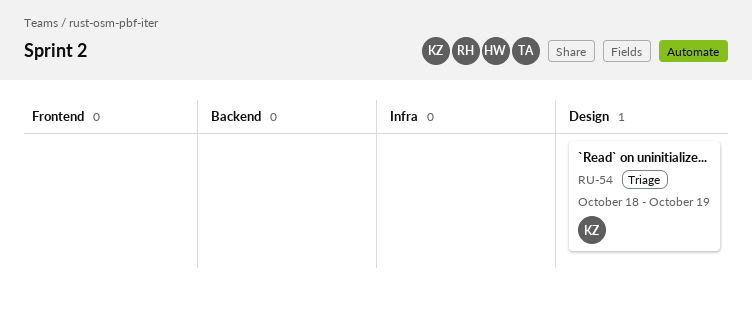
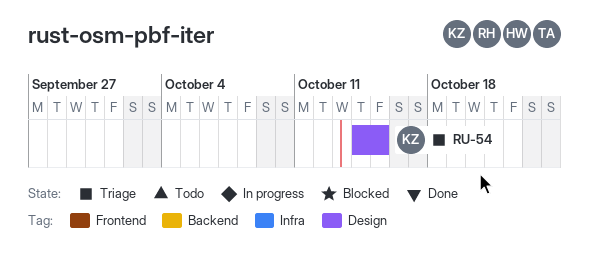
RU-54, start: Oct 18 -> Oct 14
RU-54, due: Oct 19 -> Oct 15

